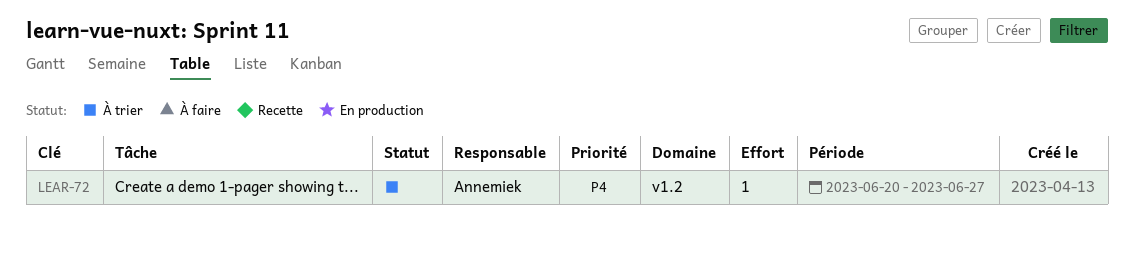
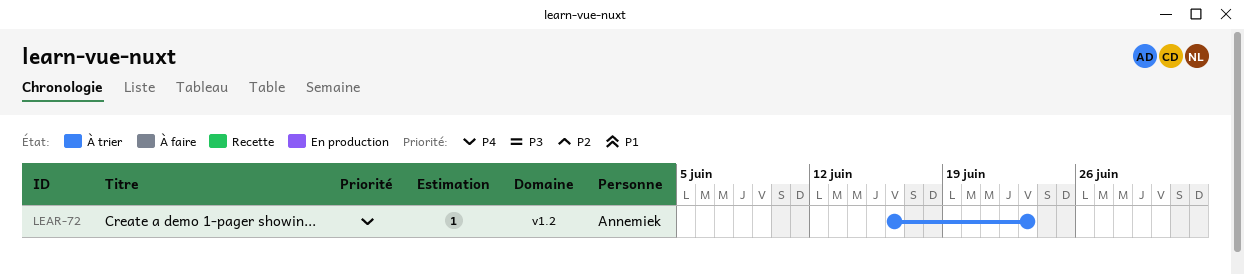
LEAR-72, start: Jun 20 -> Jun 16
LEAR-72, due: Jun 27 -> Jun 23

